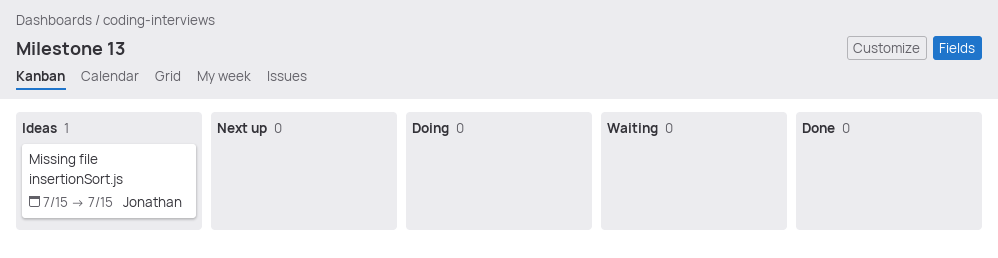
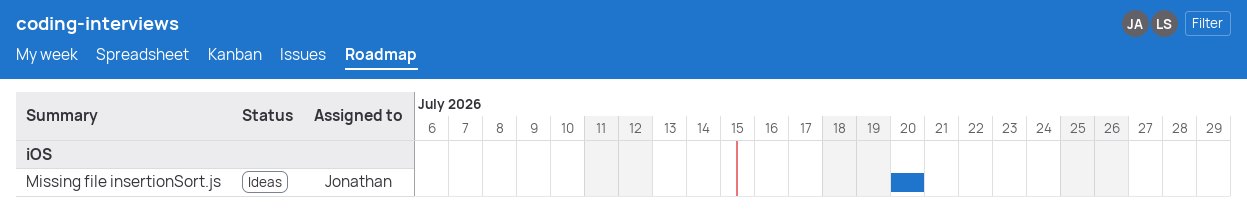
Missing file insertionSort.js, start: Jul 15 -> Jul 20
Missing file insertionSort.js, due: Jul 15 -> Jul 20

